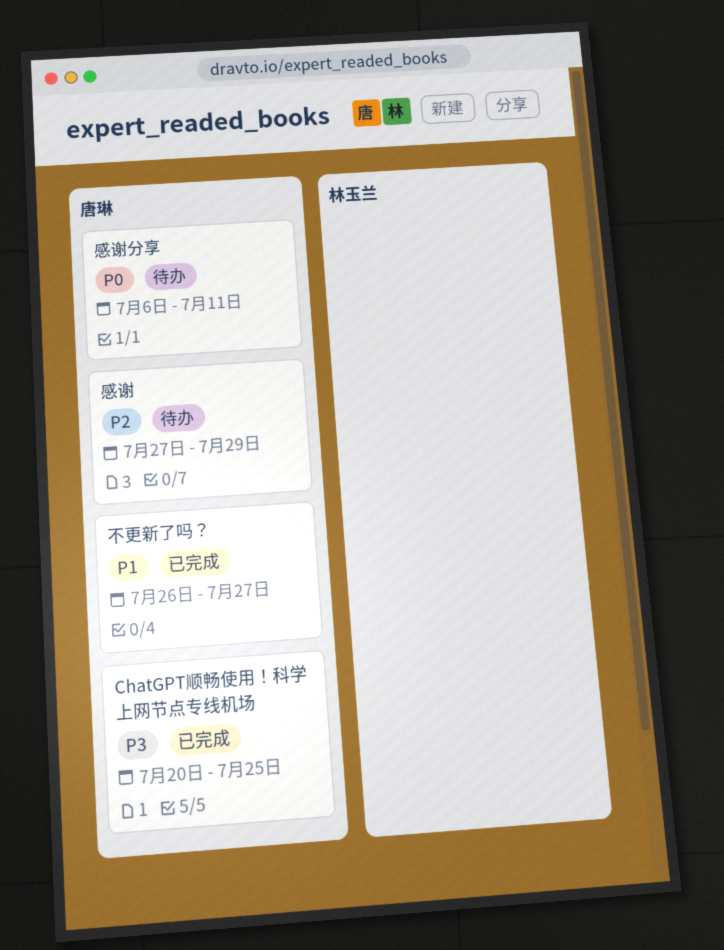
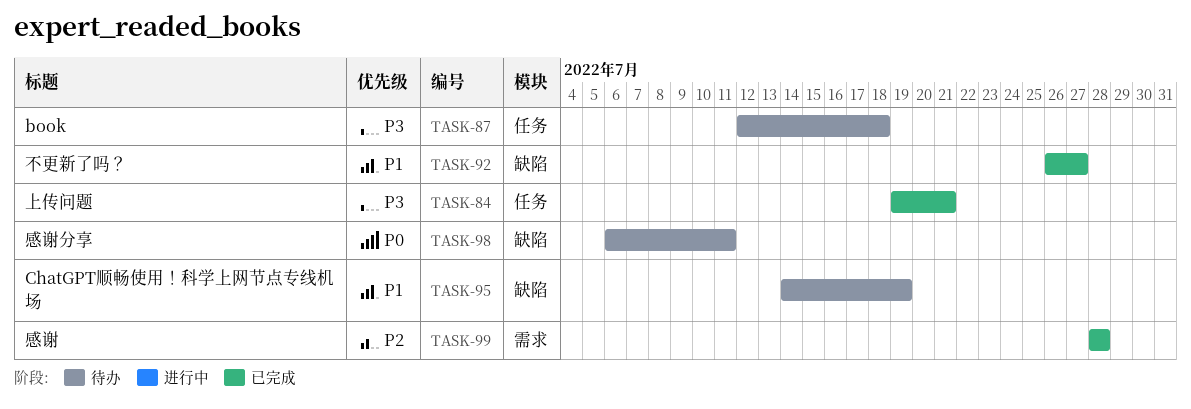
book: none -> present
ChatGPT顺畅使用！科学上网节点专线机场, status: 已完成 -> 待办
ChatGPT顺畅使用！科学上网节点专线机场, priority: P3 -> P1
ChatGPT顺畅使用！科学上网节点专线机场, start: Jul 20 -> Jul 14
ChatGPT顺畅使用！科学上网节点专线机场, due: Jul 25 -> Jul 19
上传问题: none -> present
感谢, status: 待办 -> 已完成
感谢, start: Jul 27 -> Jul 28
感谢, due: Jul 29 -> Jul 28

